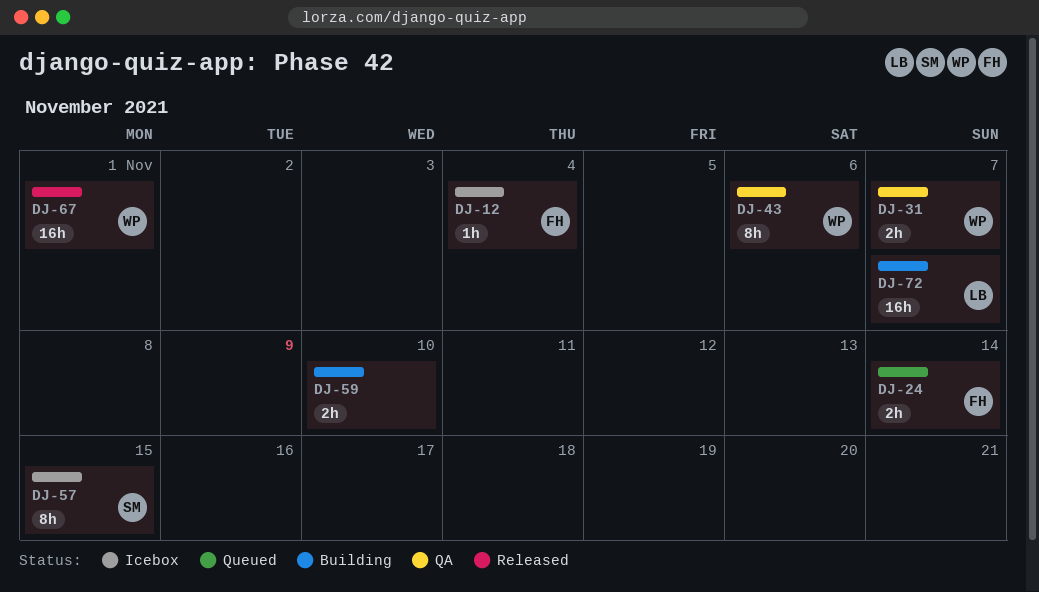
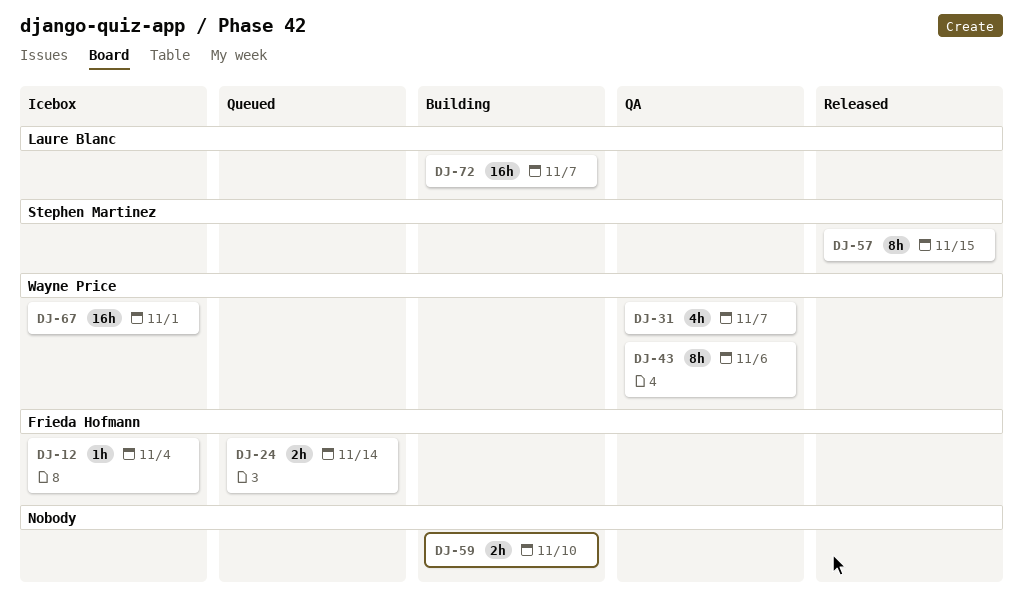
DJ-31, estimate: 2h -> 4h
DJ-57, status: Icebox -> Released
DJ-67, status: Released -> Icebox

